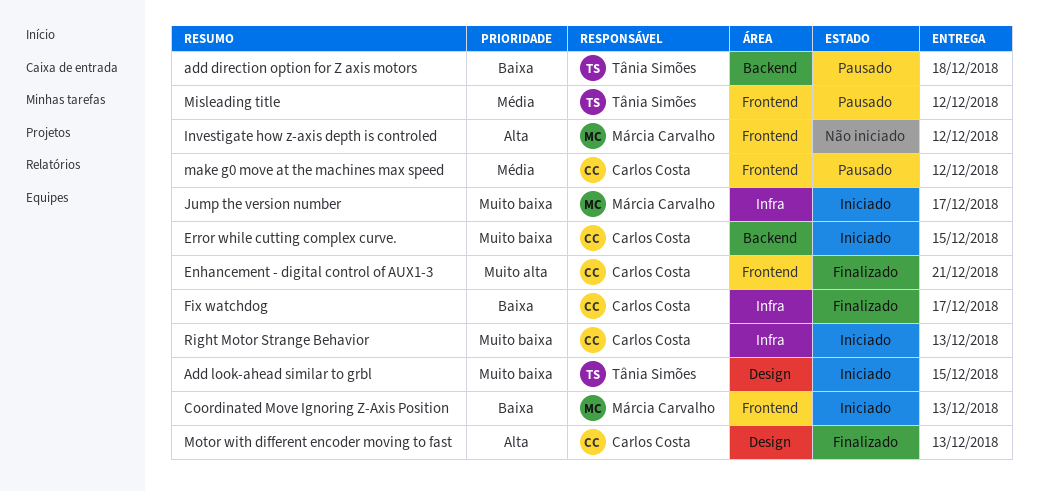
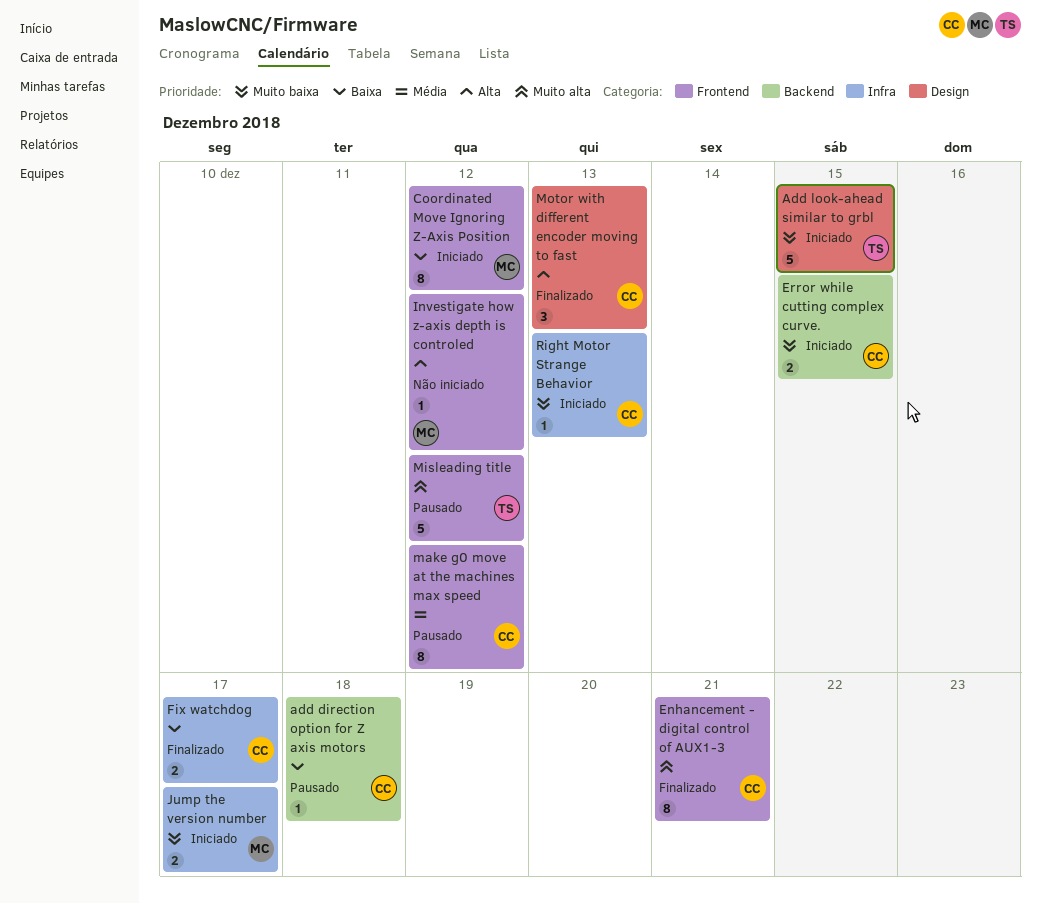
add direction option for Z axis motors, owner: Tânia Simões -> Carlos Costa
Coordinated Move Ignoring Z-Axis Position, due: Dec 13 -> Dec 12
Misleading title, priority: Média -> Muito alta

